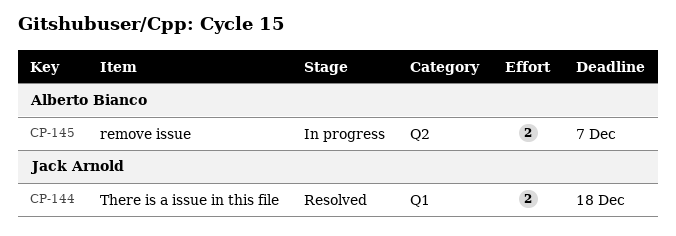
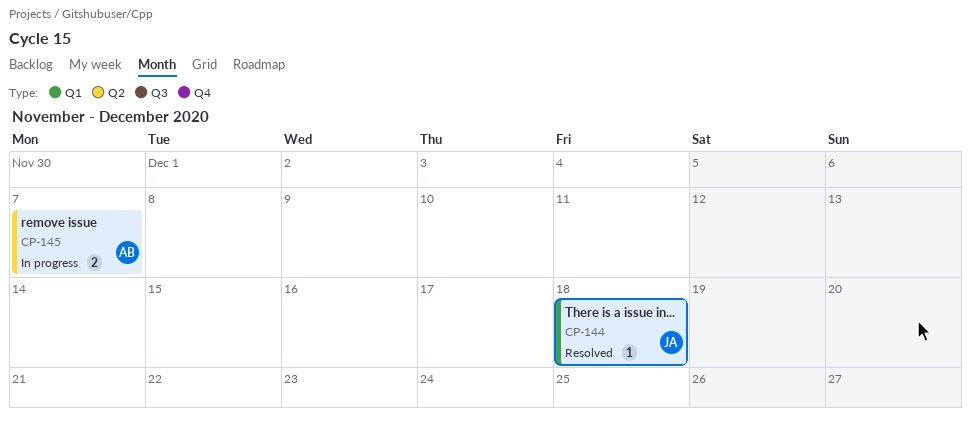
CP-144, estimate: 2 -> 1

